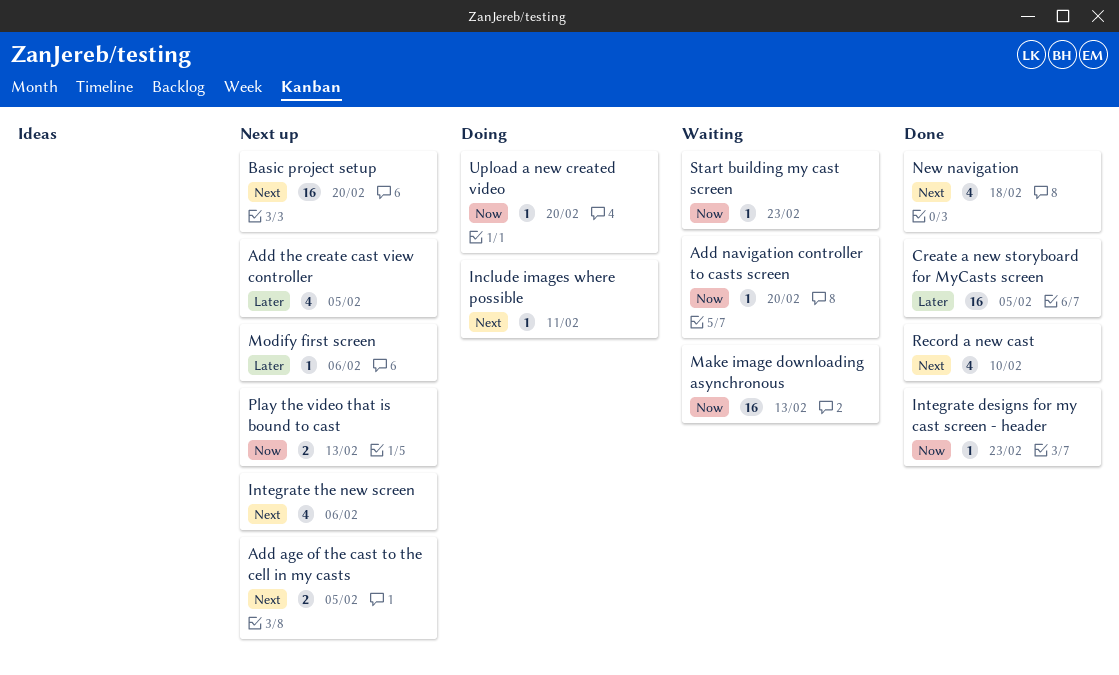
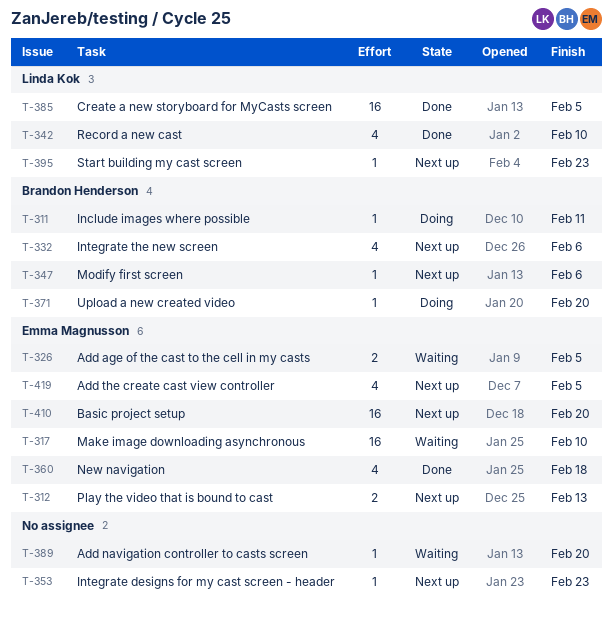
Add age of the cast to the cell in my casts, status: Next up -> Waiting
Integrate designs for my cast screen - header, status: Done -> Next up
Make image downloading asynchronous, due: Feb 13 -> Feb 10
Start building my cast screen, status: Waiting -> Next up

